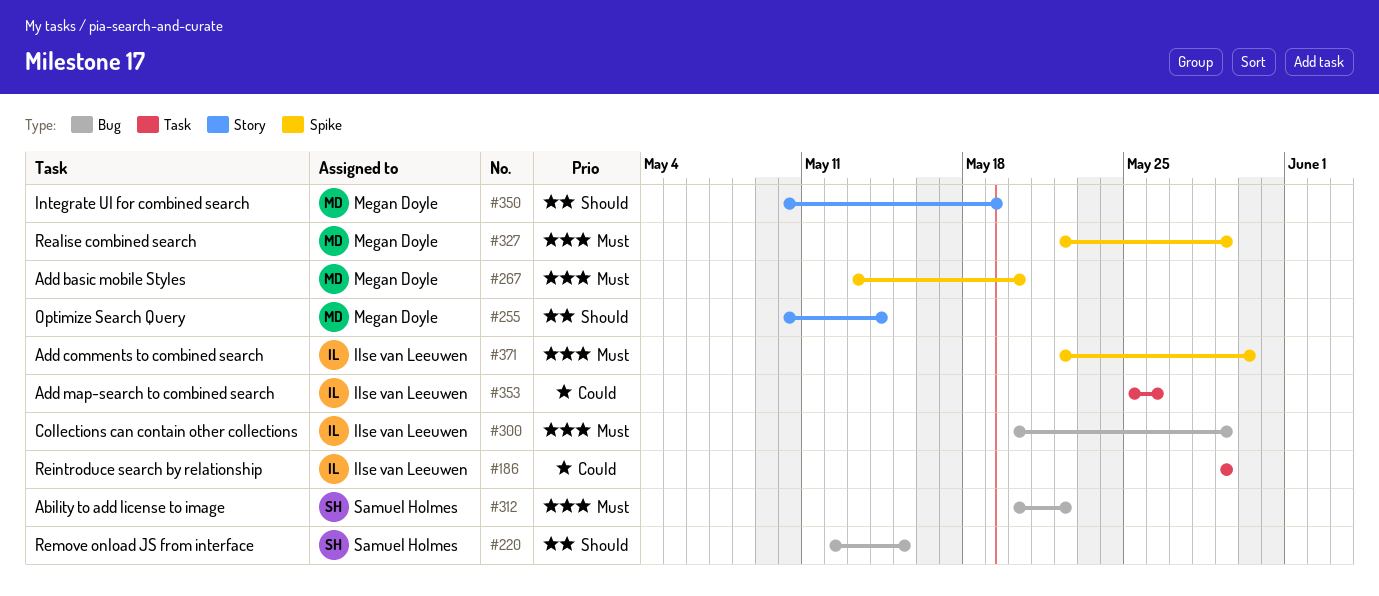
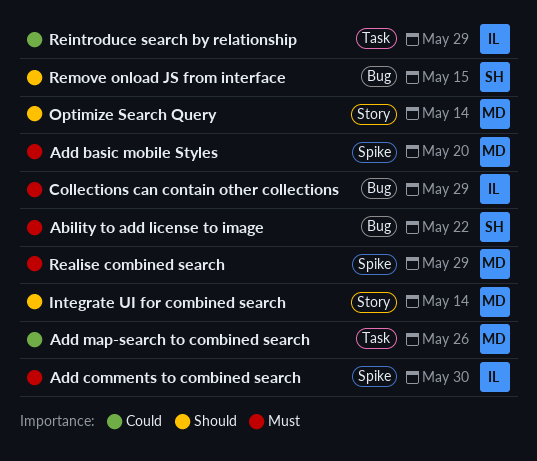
Add map-search to combined search, owner: Ilse van Leeuwen -> Megan Doyle
Integrate UI for combined search, due: May 19 -> May 14

